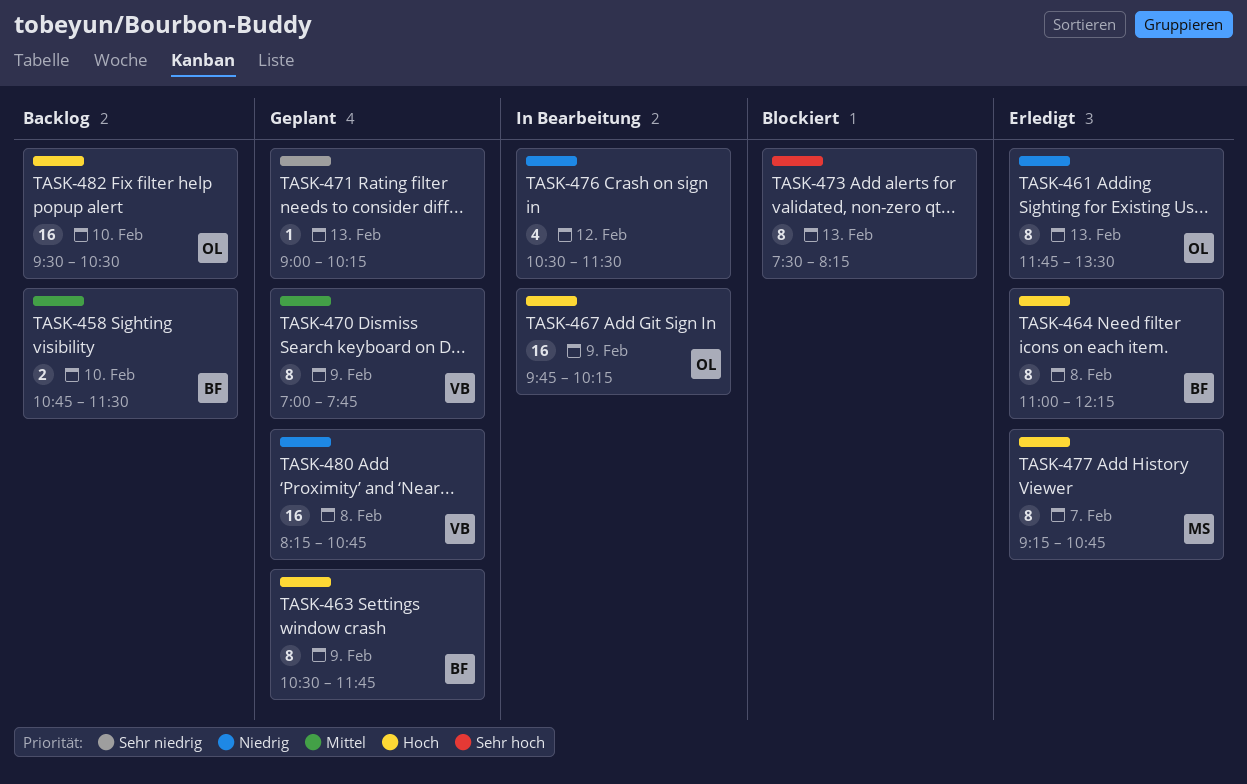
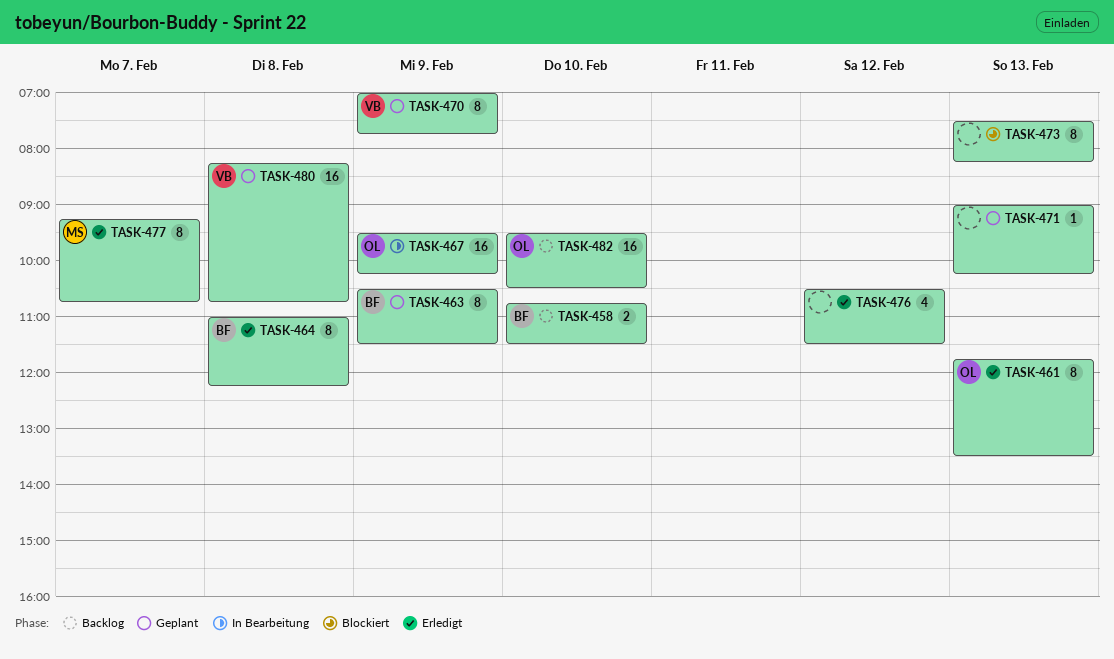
TASK-463, ends: 11:45 -> 11:30
TASK-467, begins: 09:45 -> 09:30
TASK-476, status: In Bearbeitung -> Erledigt

